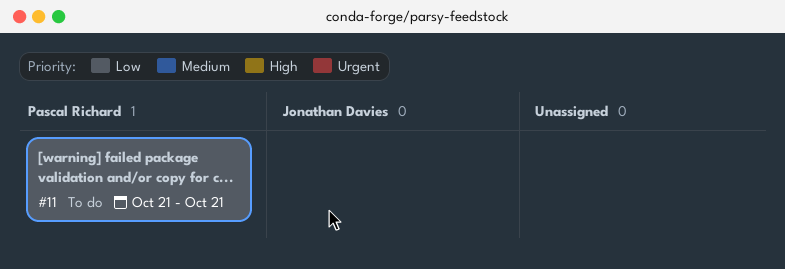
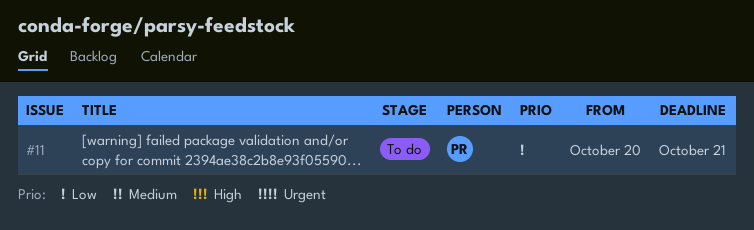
#11, start: Oct 21 -> Oct 20

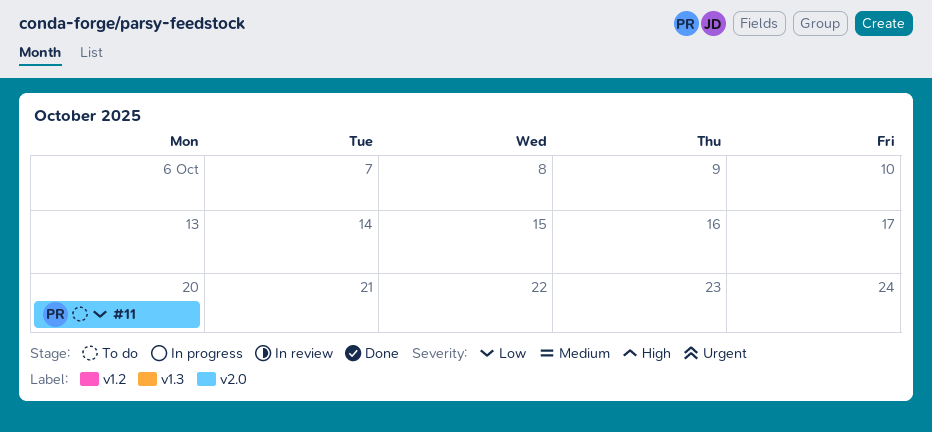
#11, due: Oct 21 -> Oct 20

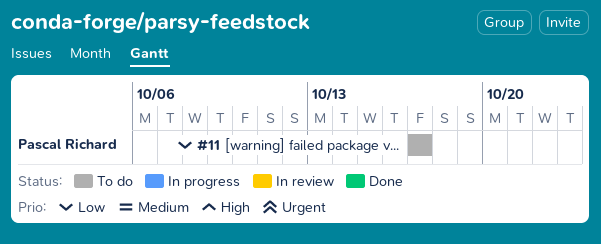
#11, start: Oct 20 -> Oct 17
#11, due: Oct 20 -> Oct 17

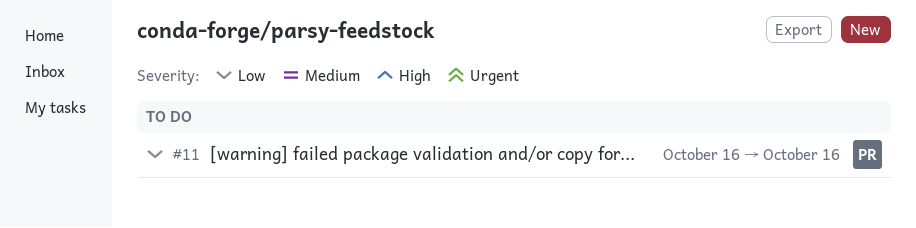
#11, start: Oct 17 -> Oct 16
#11, due: Oct 17 -> Oct 16

